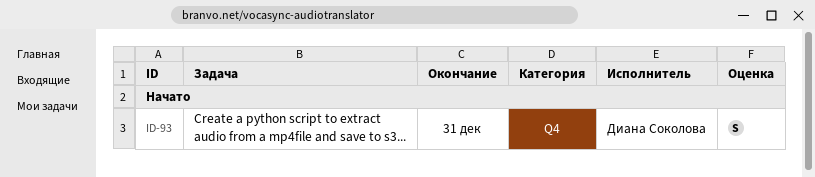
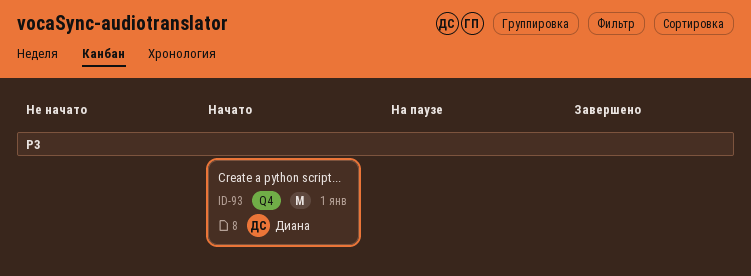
ID-93, estimate: S -> M
ID-93, due: Dec 31 -> Jan 1

